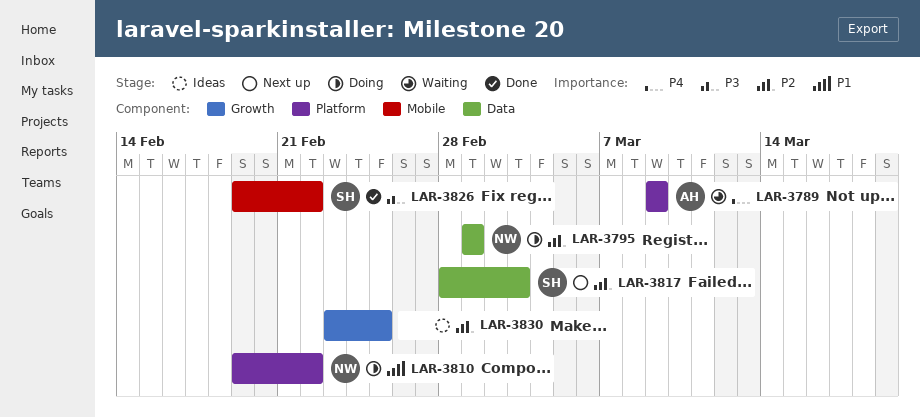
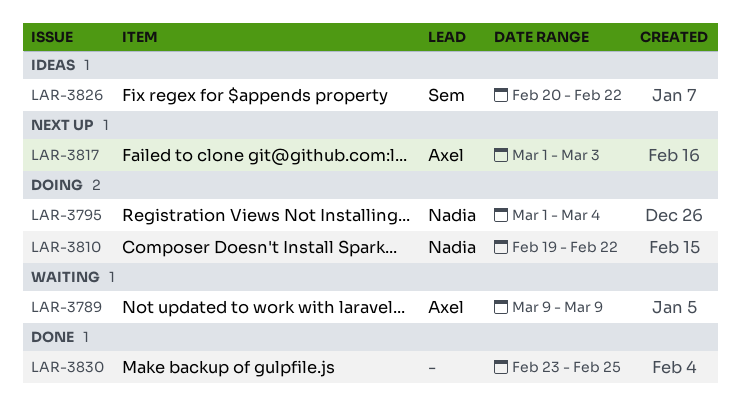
LAR-3795, due: Mar 1 -> Mar 4
LAR-3817, owner: Sem -> Axel
LAR-3817, start: Feb 28 -> Mar 1
LAR-3826, status: Done -> Ideas
LAR-3826, start: Feb 19 -> Feb 20
LAR-3830, status: Ideas -> Done

